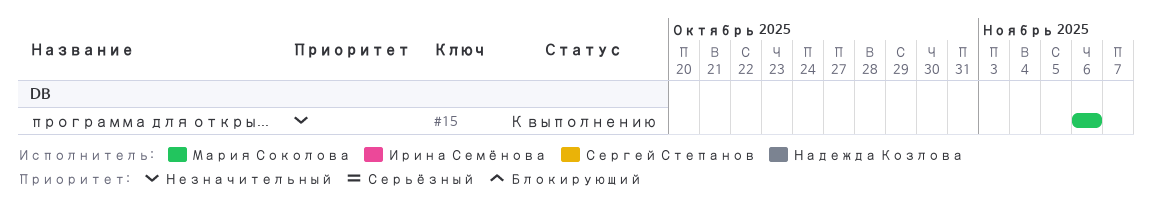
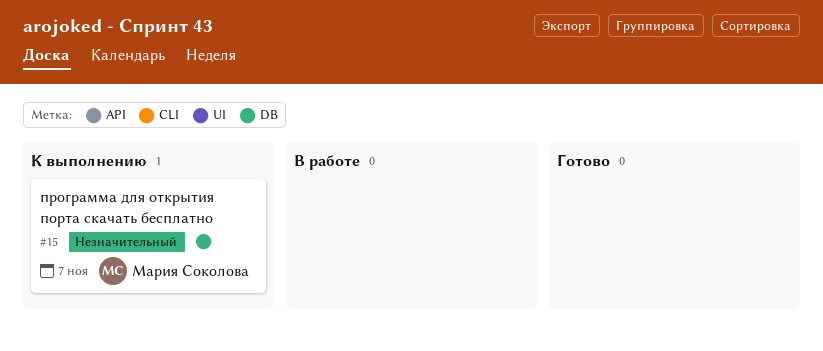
#15, due: Nov 6 -> Nov 7

